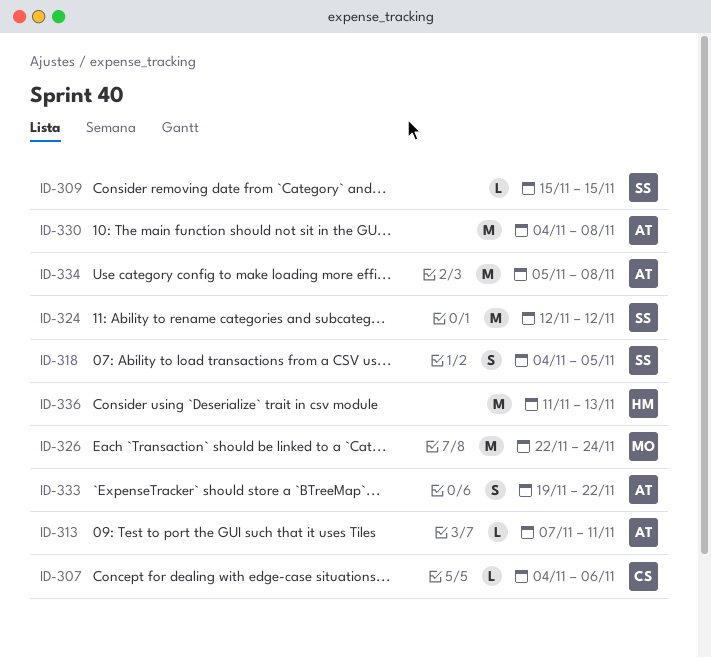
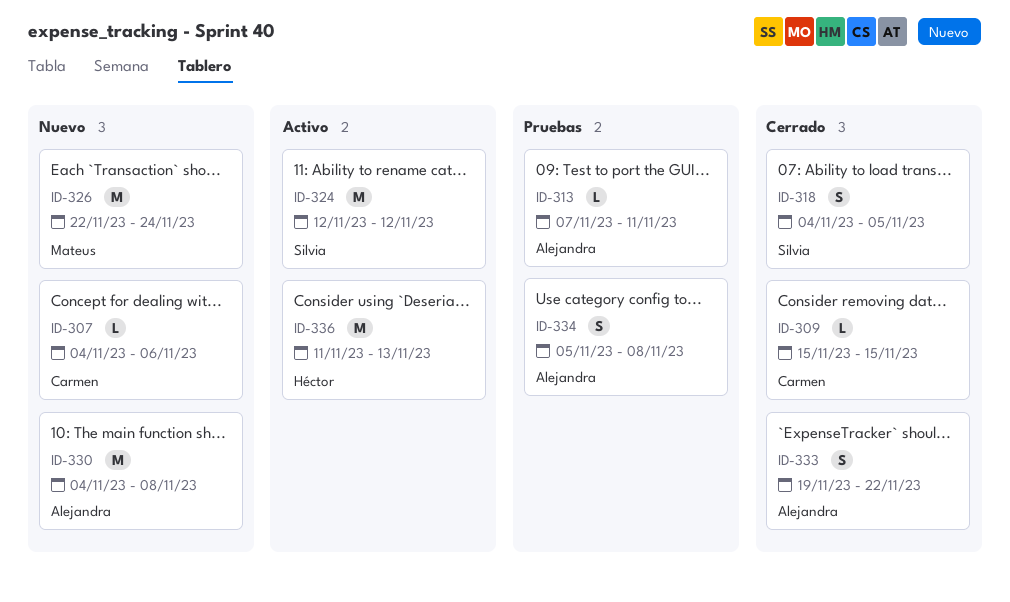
ID-309, owner: Silvia -> Carmen
ID-334, estimate: M -> S

